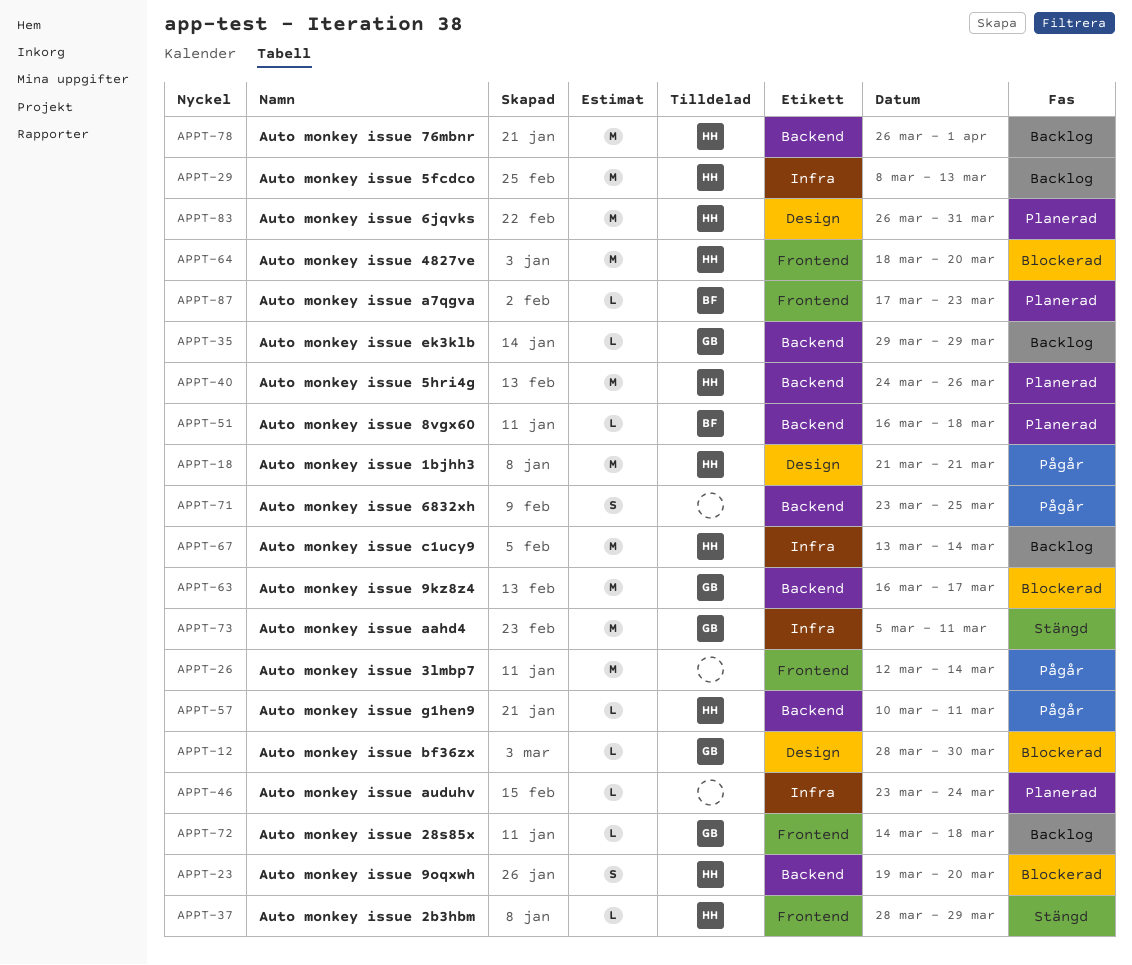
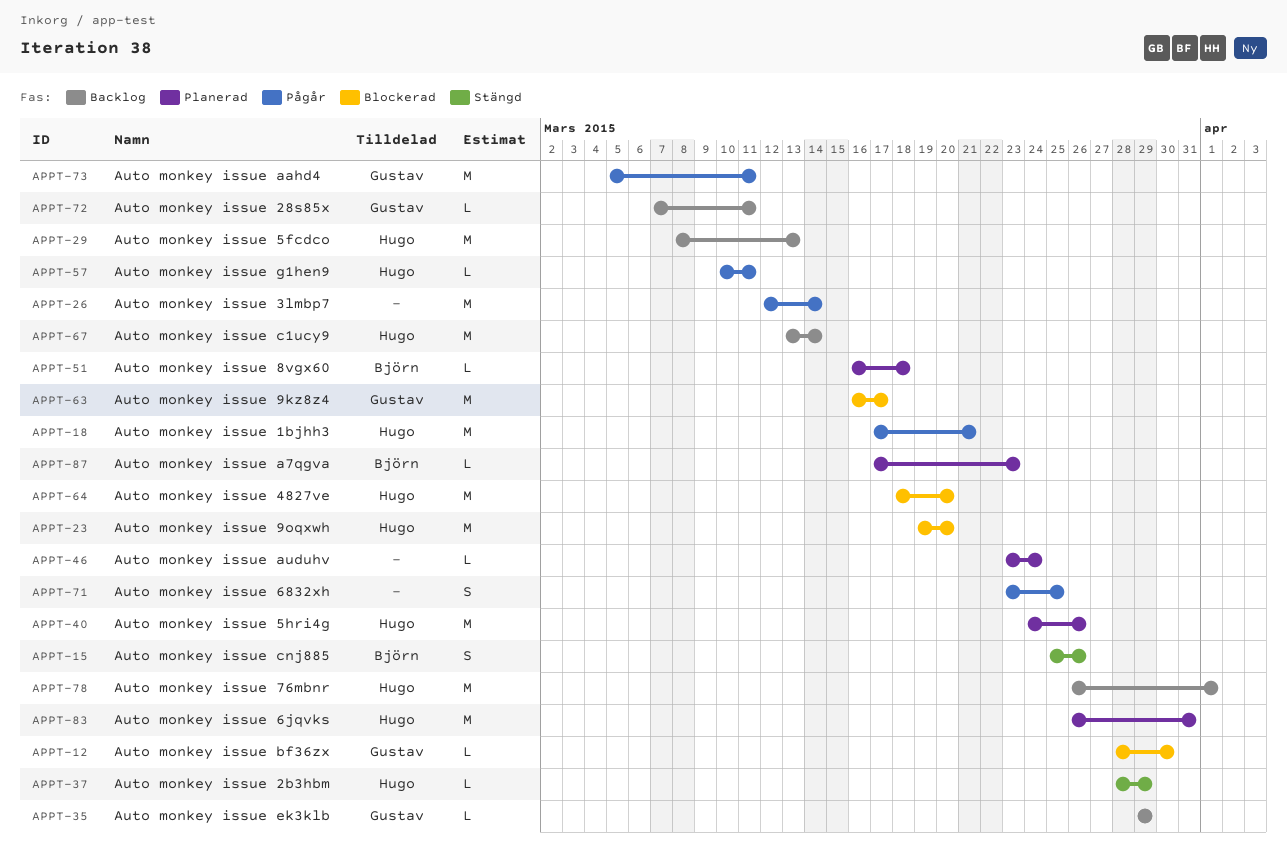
APPT-15: none -> present
APPT-18, start: Mar 21 -> Mar 17
APPT-23, estimate: S -> M
APPT-72, start: Mar 14 -> Mar 7
APPT-72, due: Mar 18 -> Mar 11
APPT-73, status: Stängd -> Pågår

